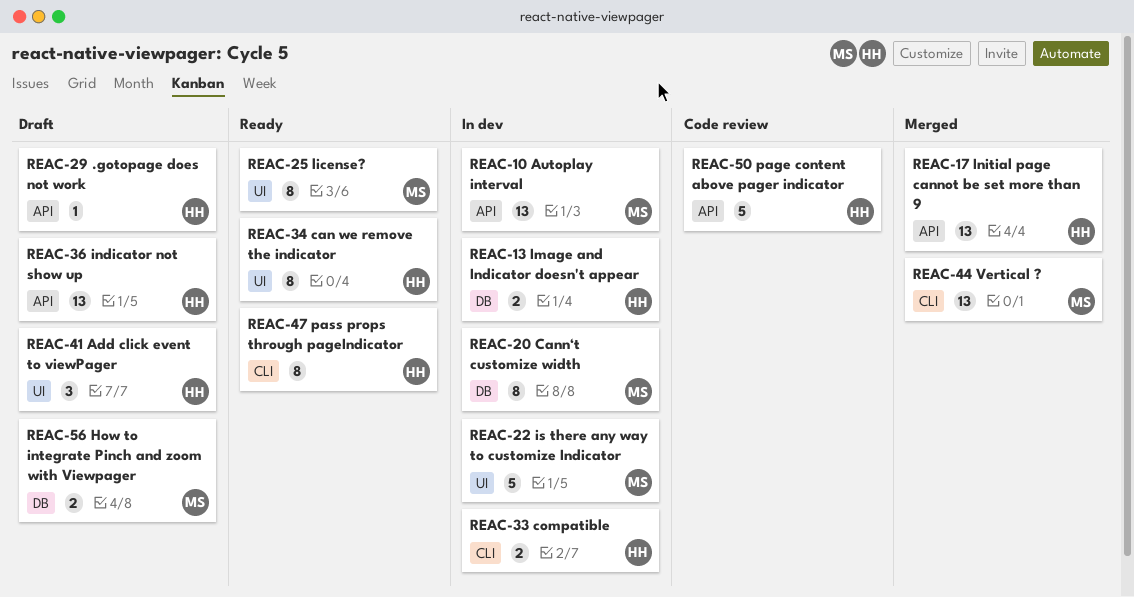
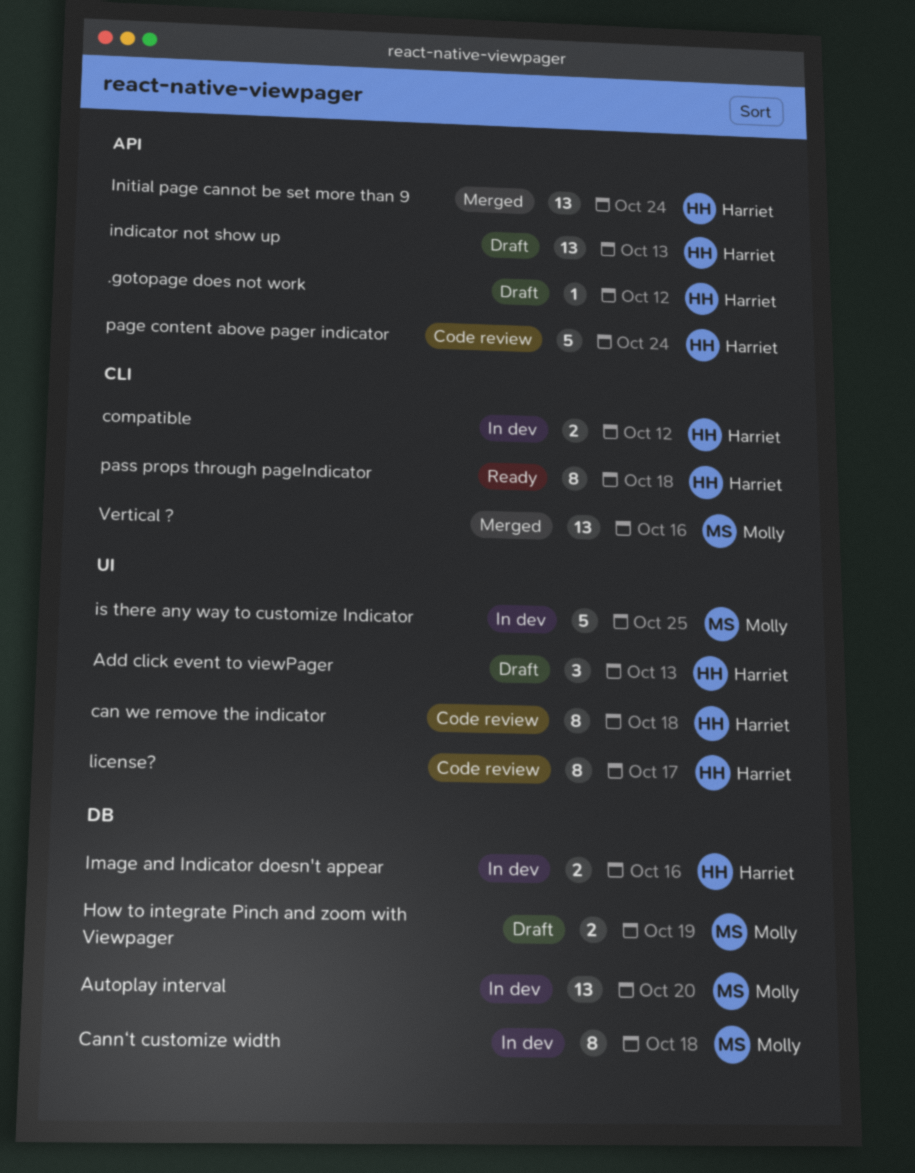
Autoplay interval, label: API -> DB
can we remove the indicator, status: Ready -> Code review
license?, status: Ready -> Code review
license?, owner: Molly -> Harriet

